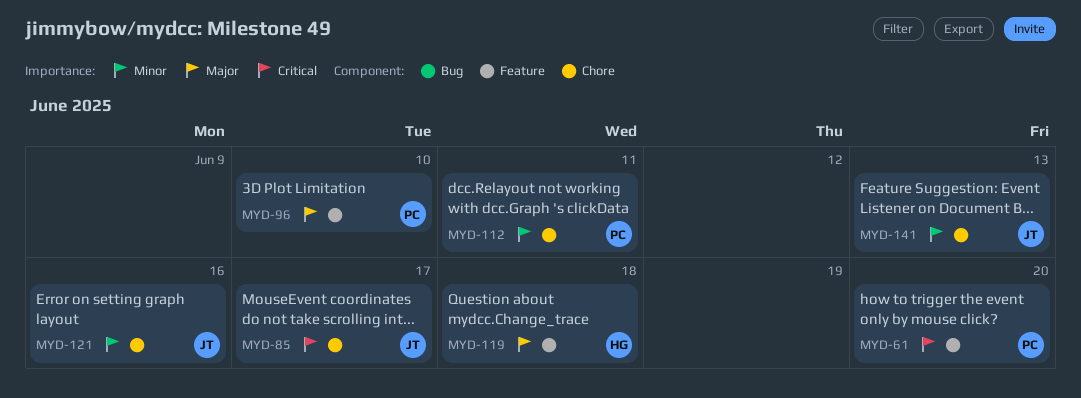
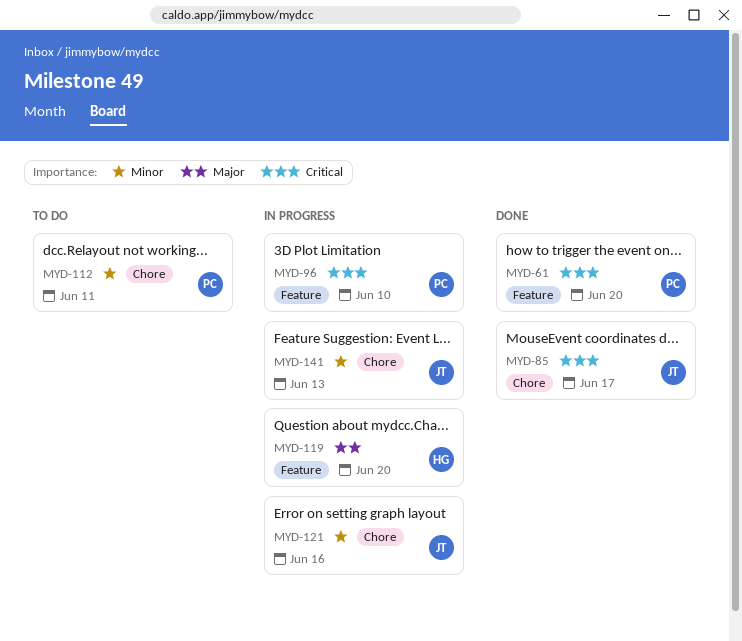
MYD-96, priority: Major -> Critical
MYD-119, due: Jun 18 -> Jun 20

